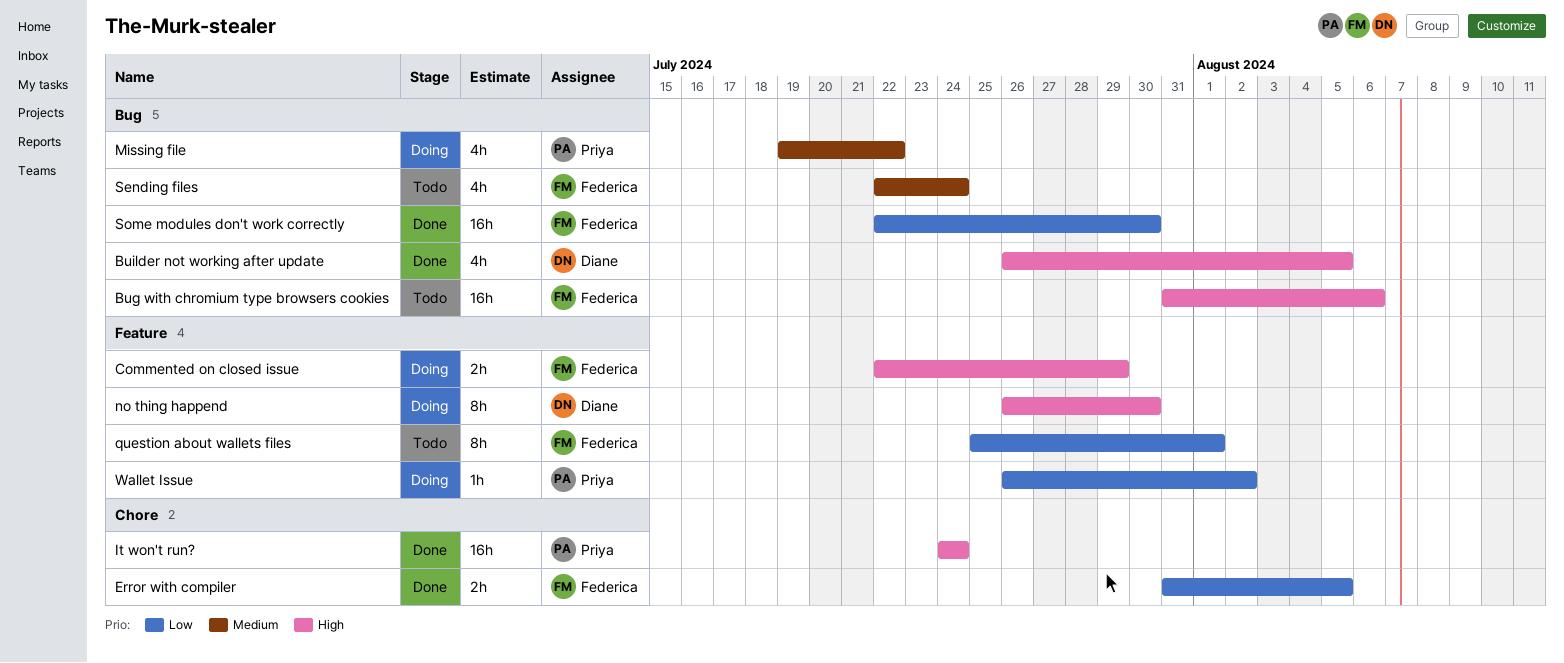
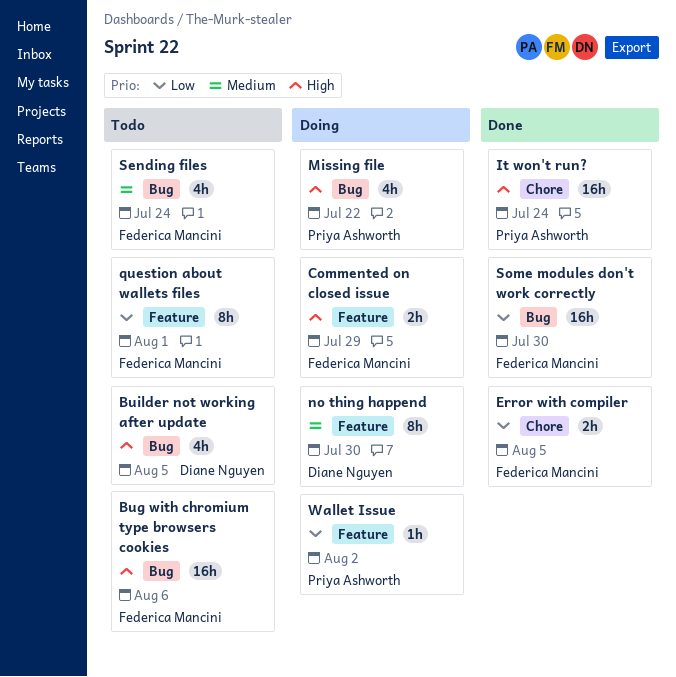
Builder not working after update, status: Done -> Todo
Missing file, priority: Medium -> High
no thing happend, priority: High -> Medium

